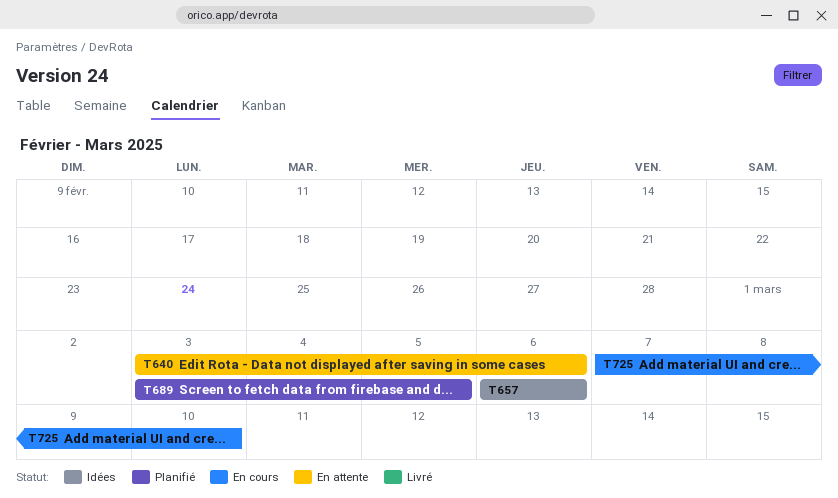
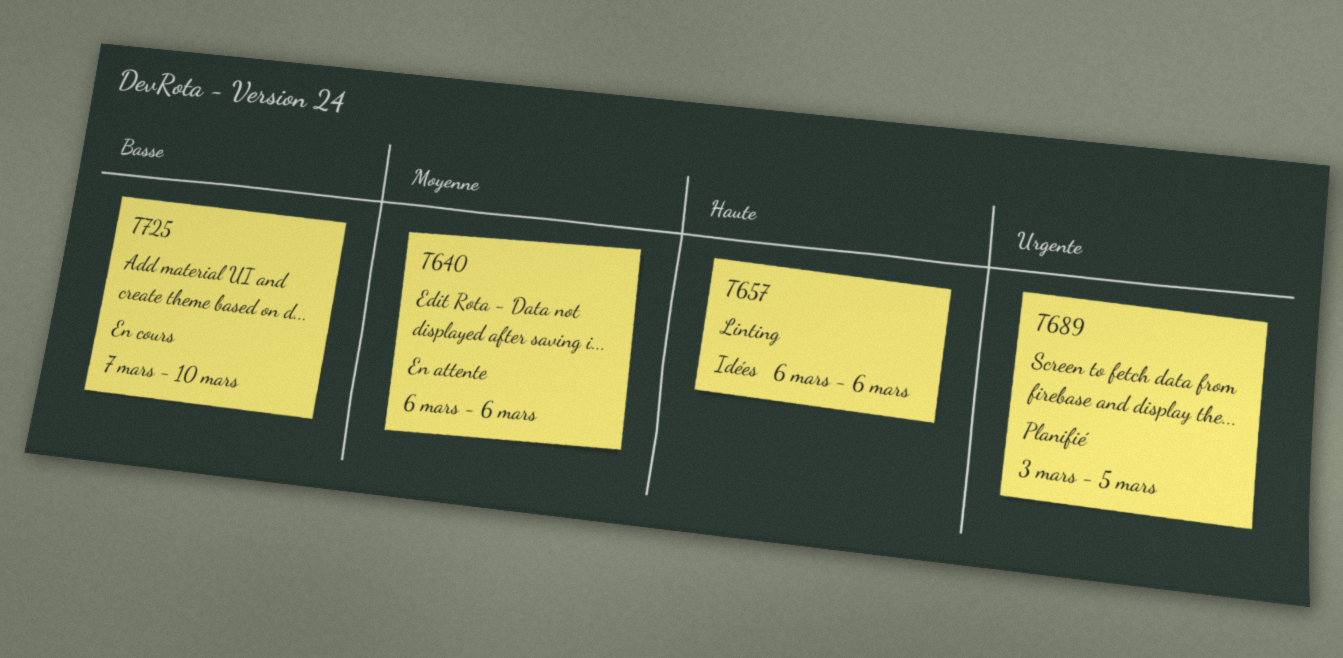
T640, start: Mar 3 -> Mar 6

